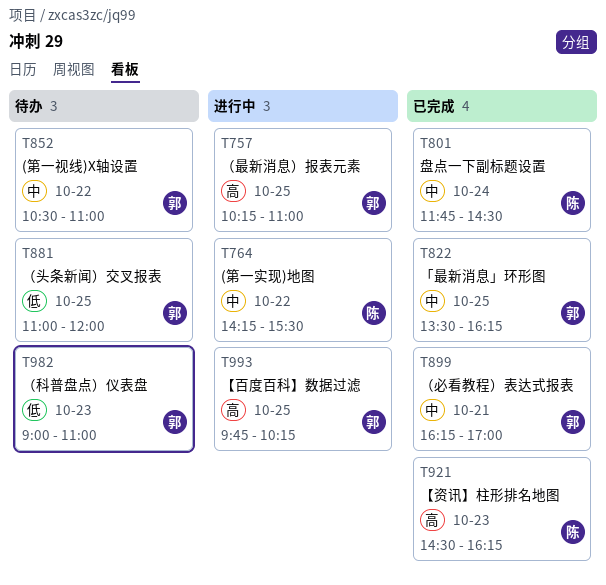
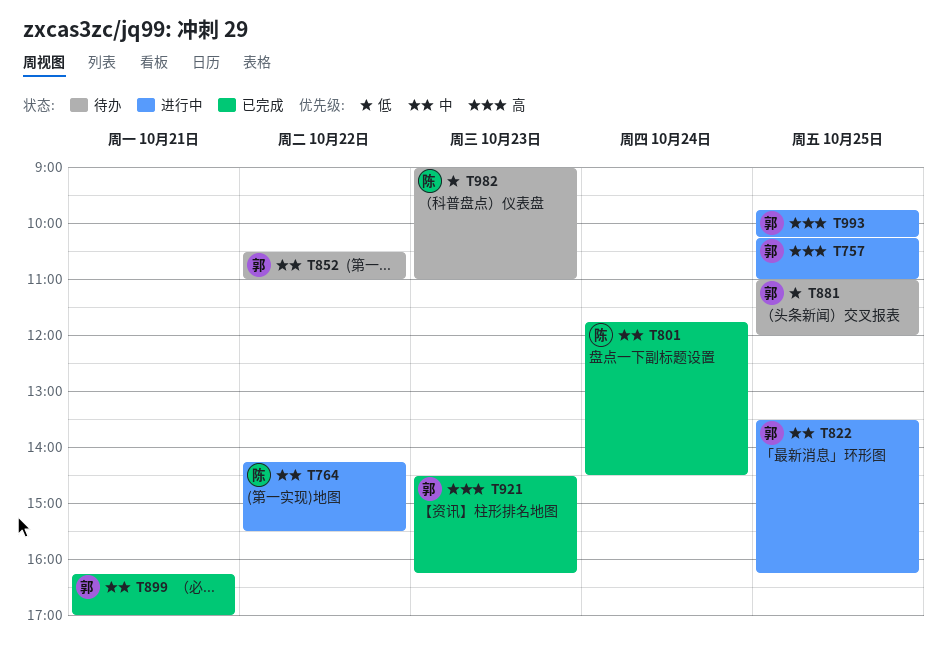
T822, status: 已完成 -> 进行中
T921, owner: 陈 -> 郭
T982, owner: 郭 -> 陈

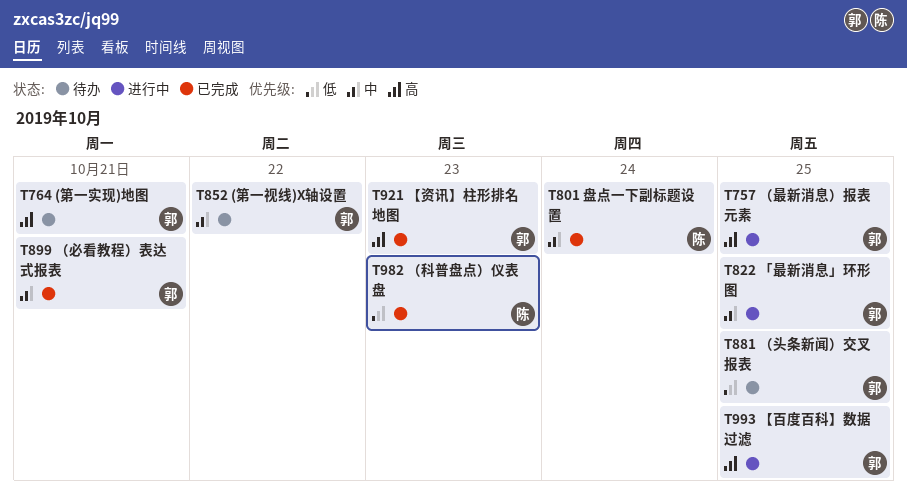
T764, status: 进行中 -> 待办
T764, owner: 陈 -> 郭
T764, priority: 中 -> 高
T764, day: Oct 22 -> Oct 21
T982, status: 待办 -> 已完成

